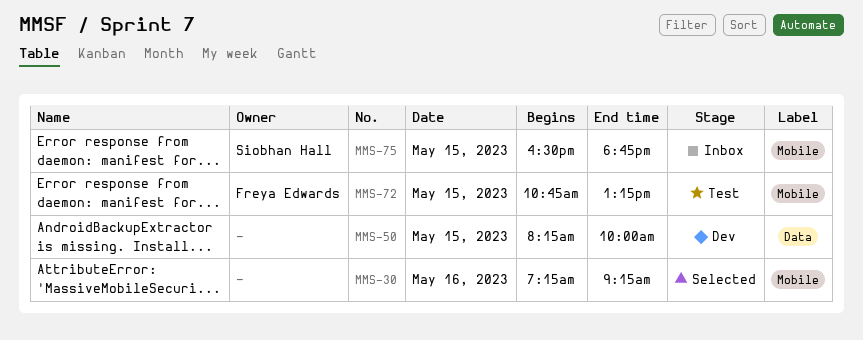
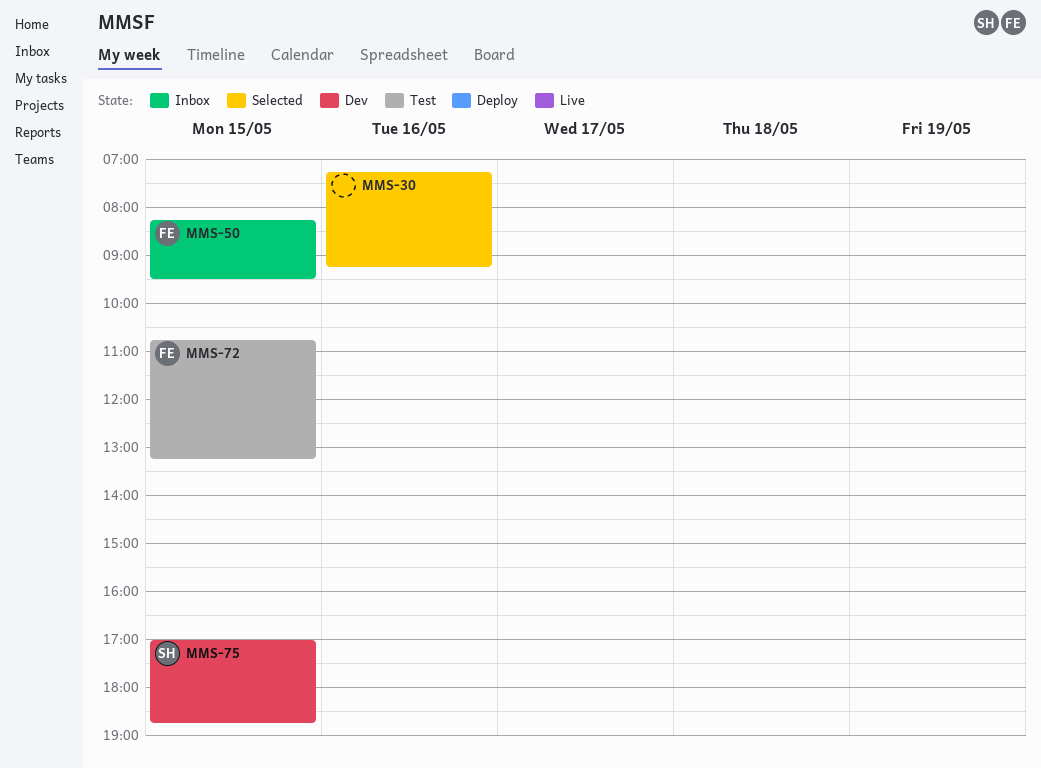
MMS-50, status: Dev -> Inbox
MMS-50, owner: none -> Freya Edwards
MMS-50, ends: 10:00 -> 09:30
MMS-75, status: Inbox -> Dev
MMS-75, begins: 16:30 -> 17:00

